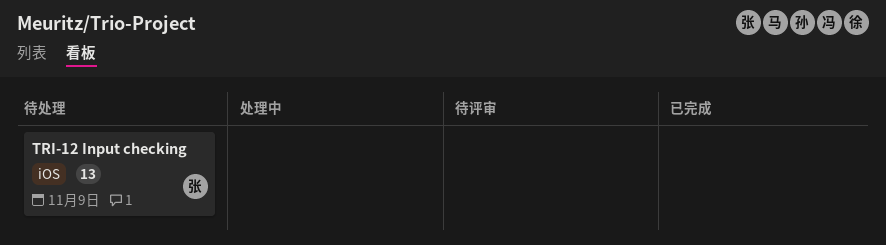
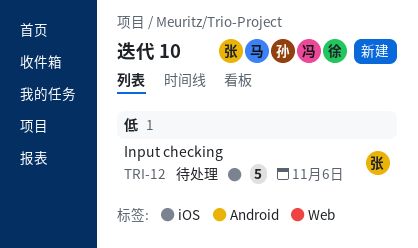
TRI-12, estimate: 13 -> 5
TRI-12, due: Nov 9 -> Nov 6

